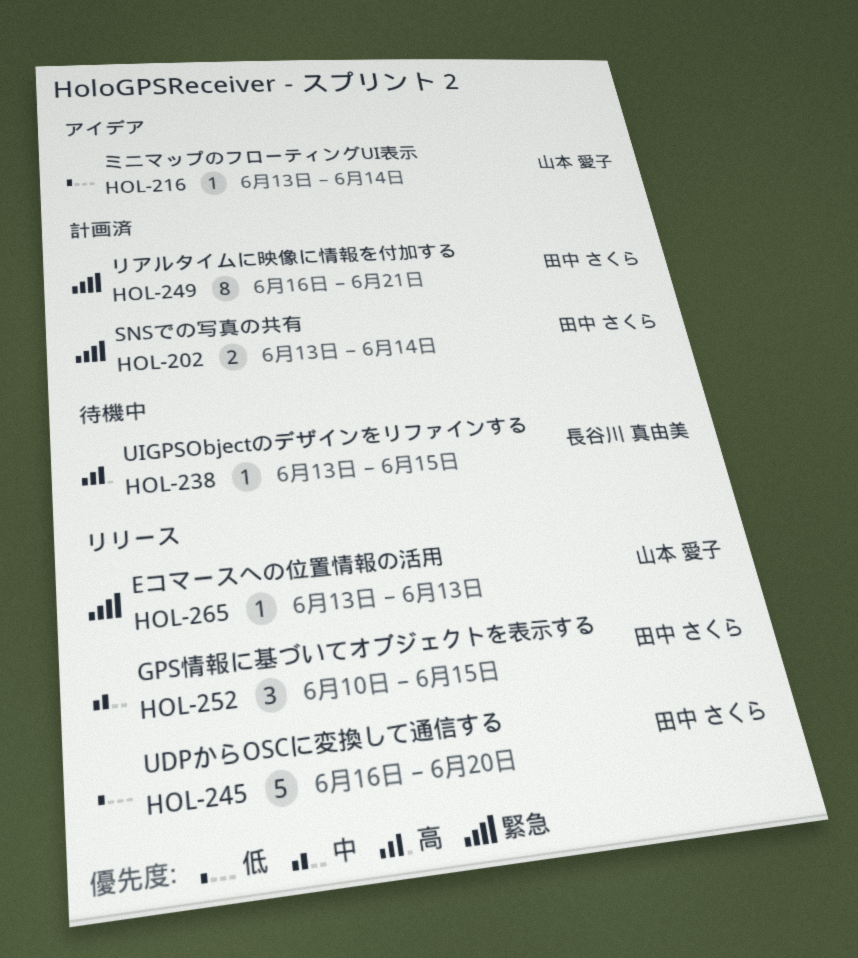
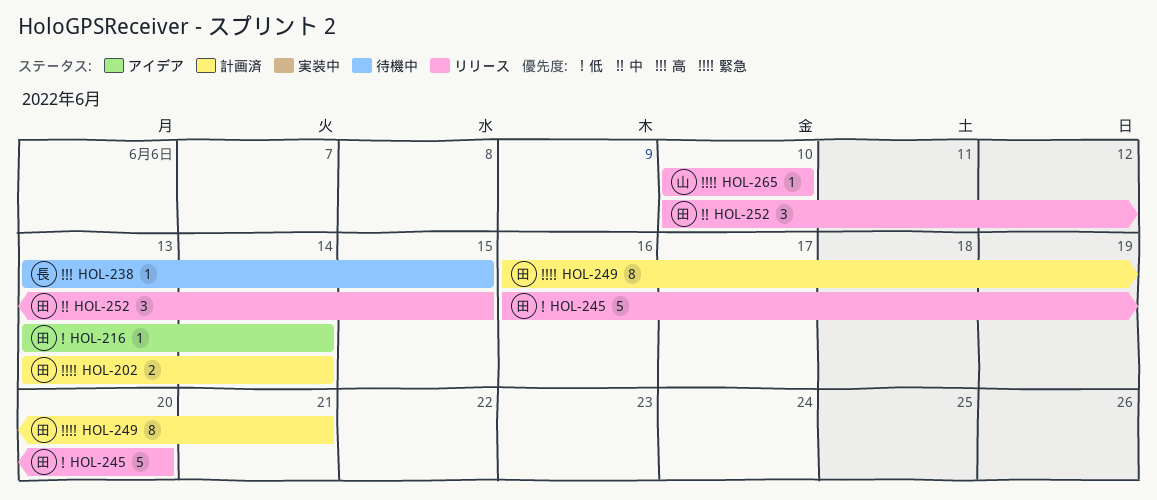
HOL-216, owner: 山本 愛子 -> 田中 さくら
HOL-265, start: Jun 13 -> Jun 10
HOL-265, due: Jun 13 -> Jun 10

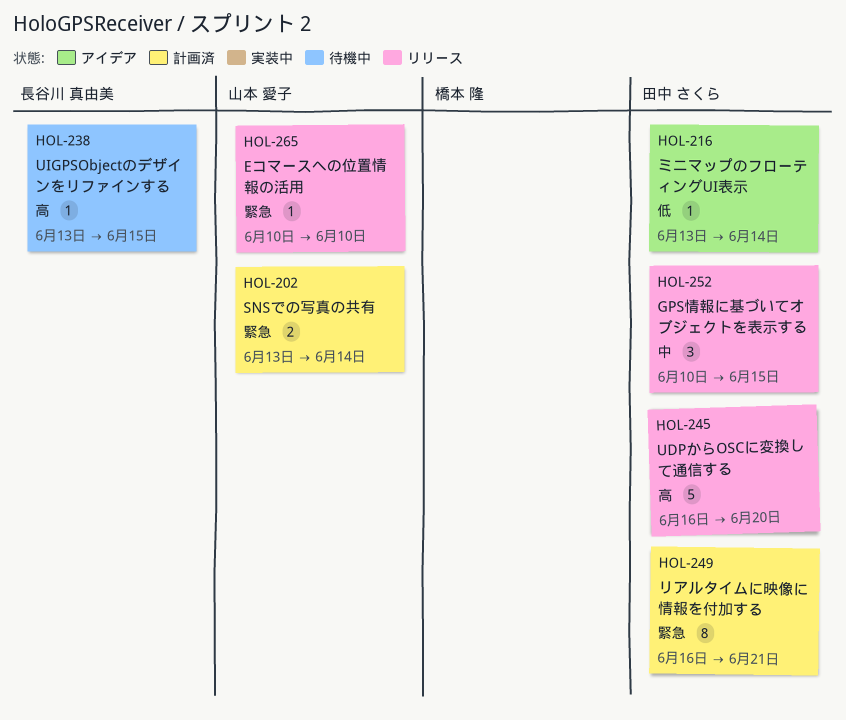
HOL-202, owner: 田中 さくら -> 山本 愛子
HOL-245, priority: 低 -> 高

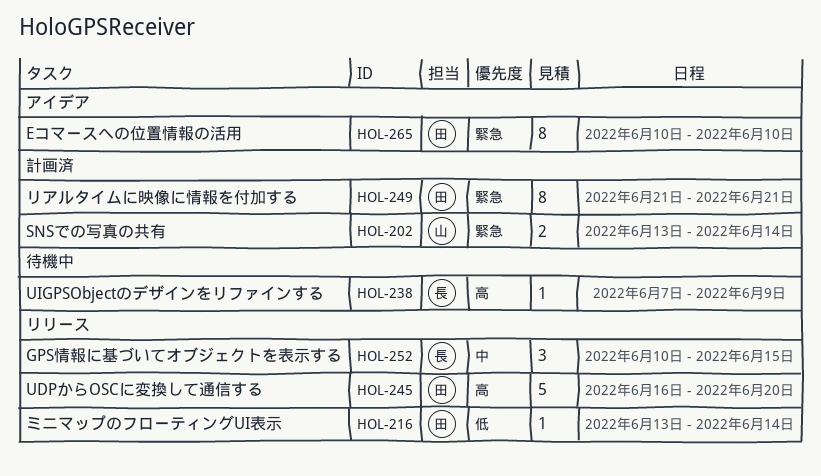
HOL-216, status: アイデア -> リリース
HOL-238, start: Jun 13 -> Jun 7
HOL-238, due: Jun 15 -> Jun 9
HOL-249, start: Jun 16 -> Jun 21
HOL-252, owner: 田中 さくら -> 長谷川 真由美
HOL-265, status: リリース -> アイデア
HOL-265, owner: 山本 愛子 -> 田中 さくら
HOL-265, estimate: 1 -> 8

